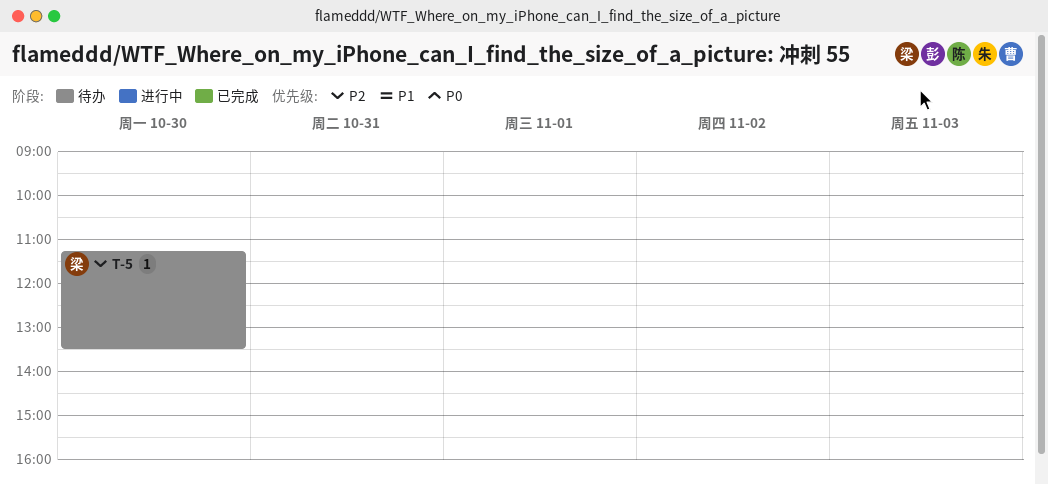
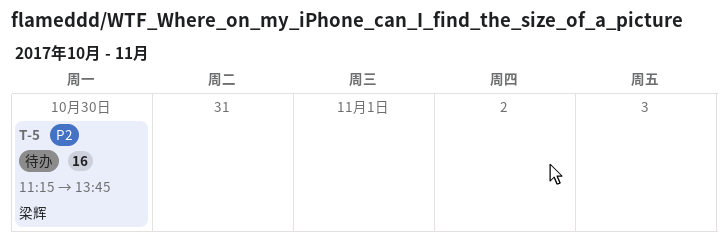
T-5, estimate: 1 -> 16
T-5, ends: 13:30 -> 13:45

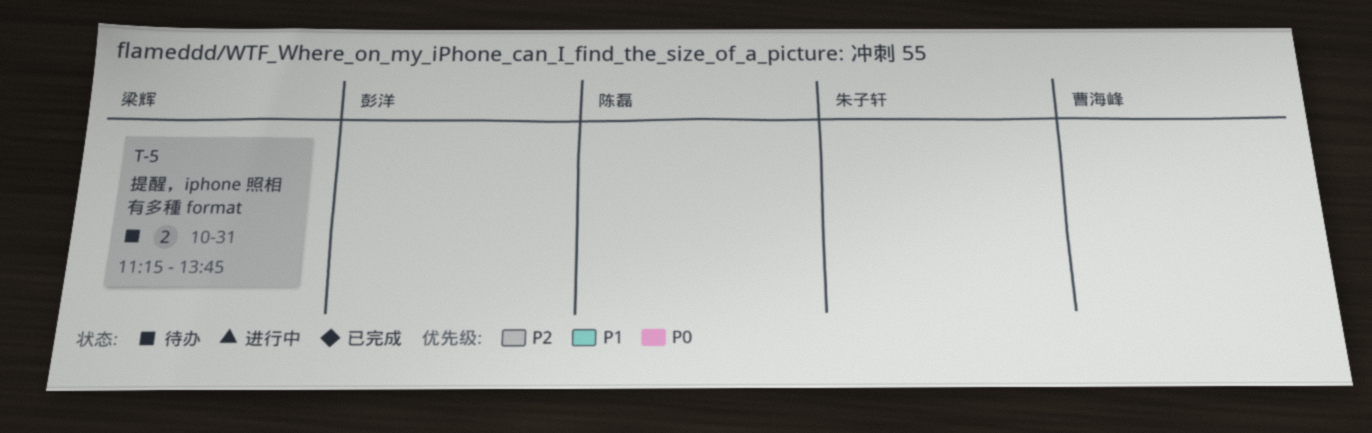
T-5, estimate: 16 -> 2
T-5, day: Oct 30 -> Oct 31

